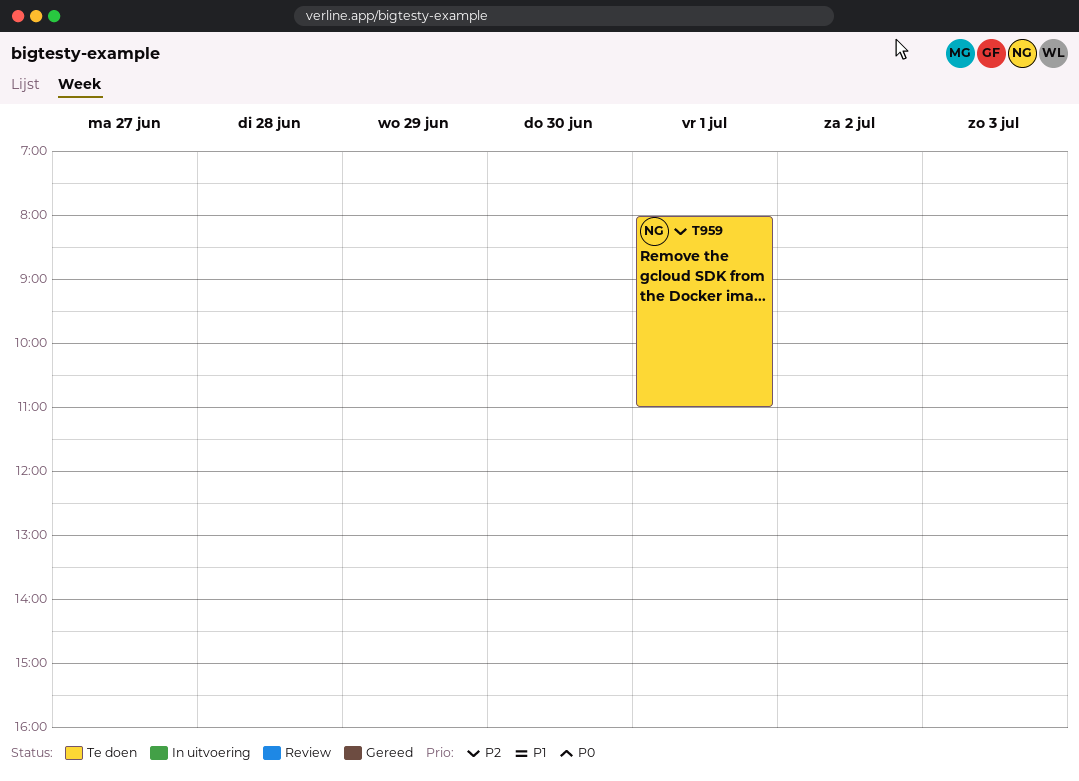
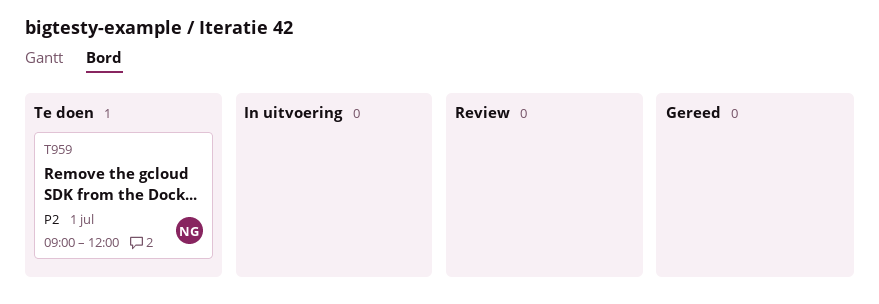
T959, begins: 08:00 -> 09:00
T959, ends: 11:00 -> 12:00

